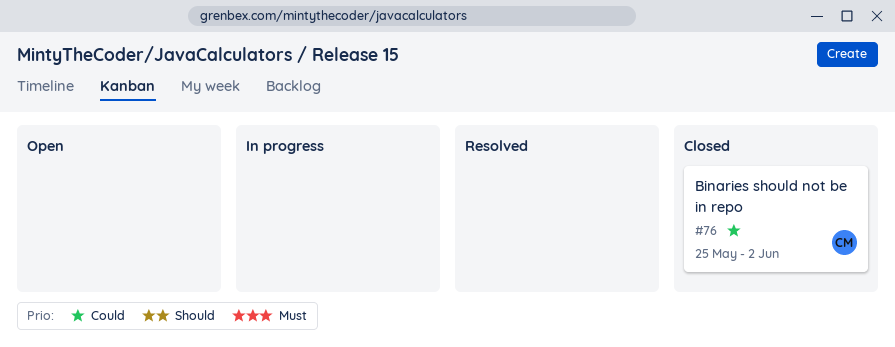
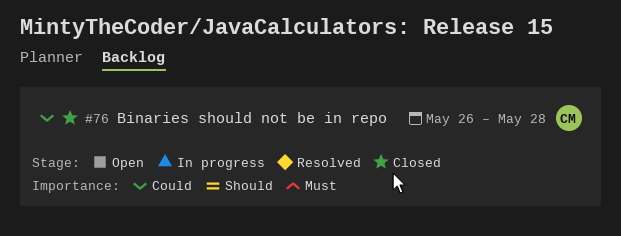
#76, start: May 25 -> May 26
#76, due: Jun 2 -> May 28

